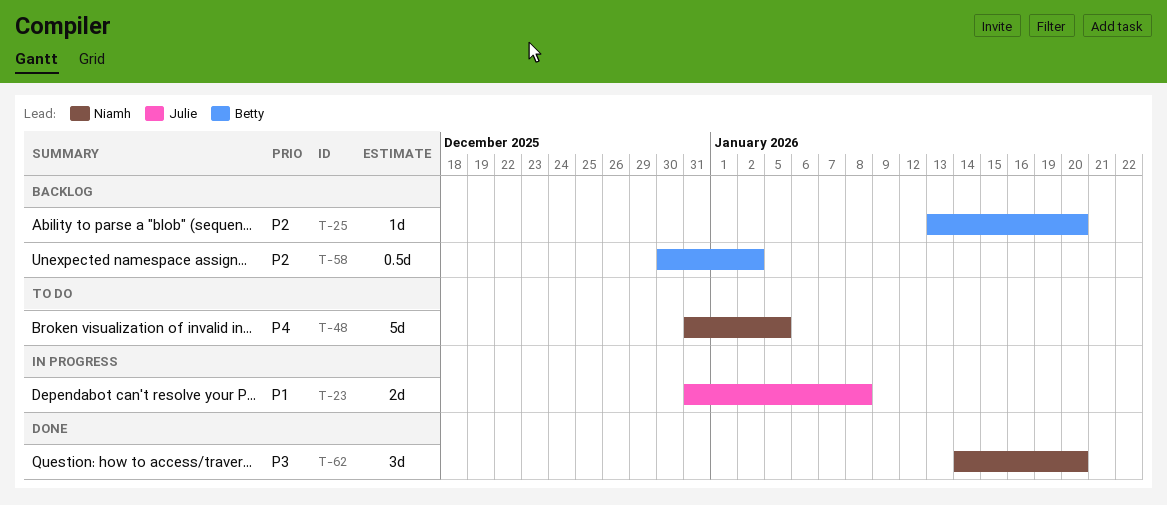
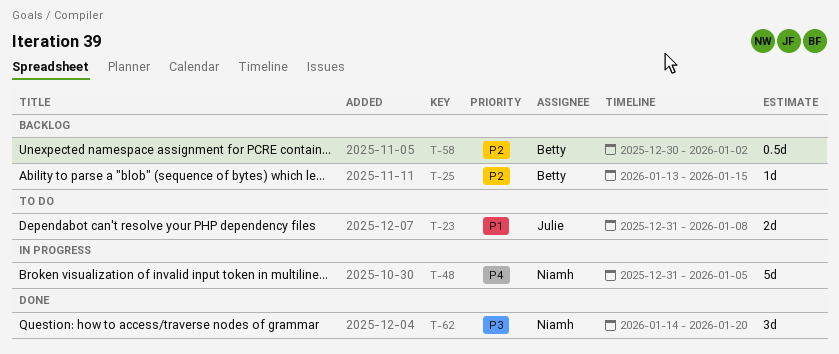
T-23, status: In progress -> To do
T-25, due: Jan 20 -> Jan 15
T-48, status: To do -> In progress

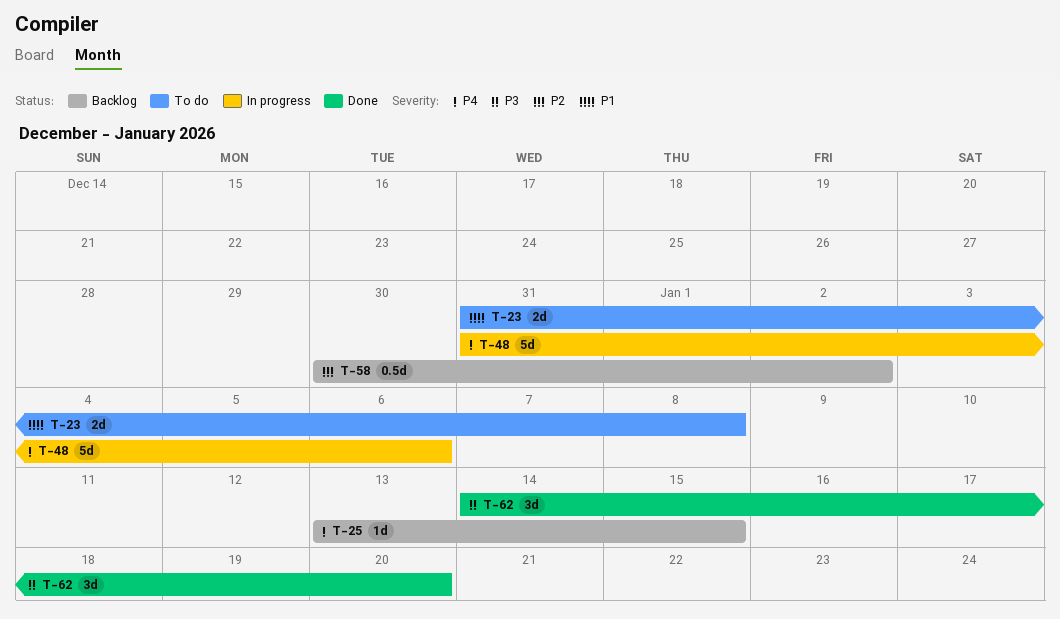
T-25, priority: P2 -> P4
T-48, due: Jan 5 -> Jan 6

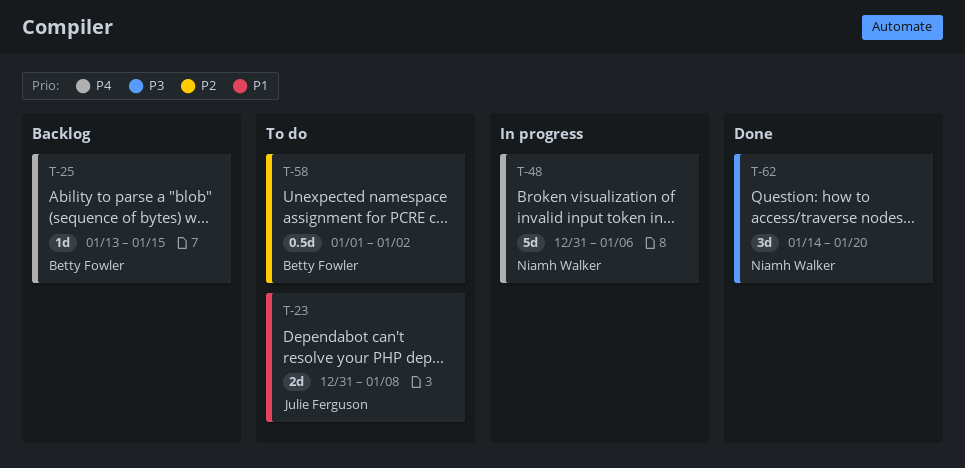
T-58, status: Backlog -> To do
T-58, start: Dec 30 -> Jan 1

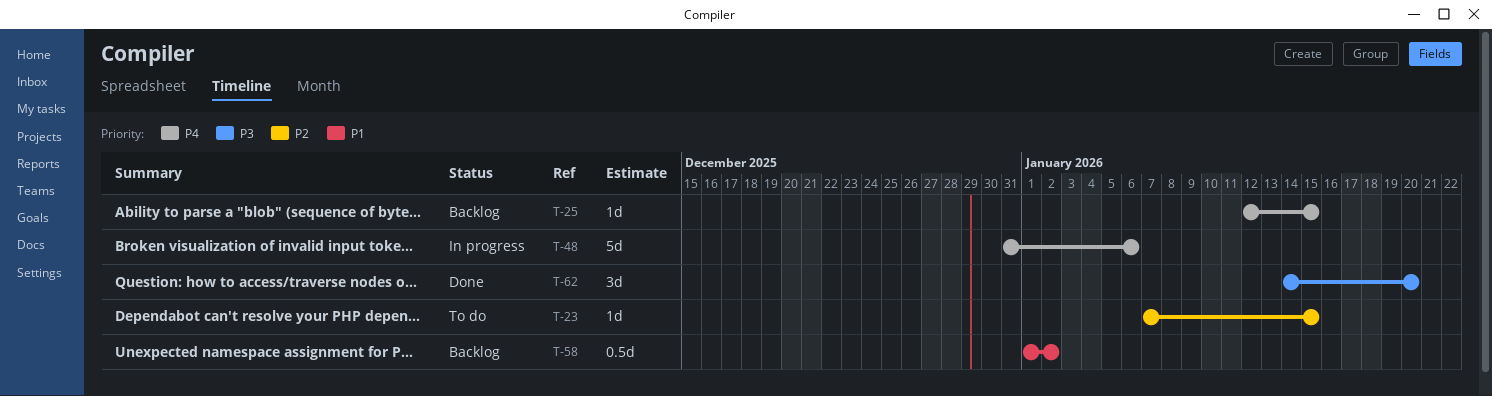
T-23, priority: P1 -> P2
T-23, estimate: 2d -> 1d
T-23, start: Dec 31 -> Jan 7
T-23, due: Jan 8 -> Jan 15
T-25, start: Jan 13 -> Jan 12
T-58, status: To do -> Backlog
T-58, priority: P2 -> P1

